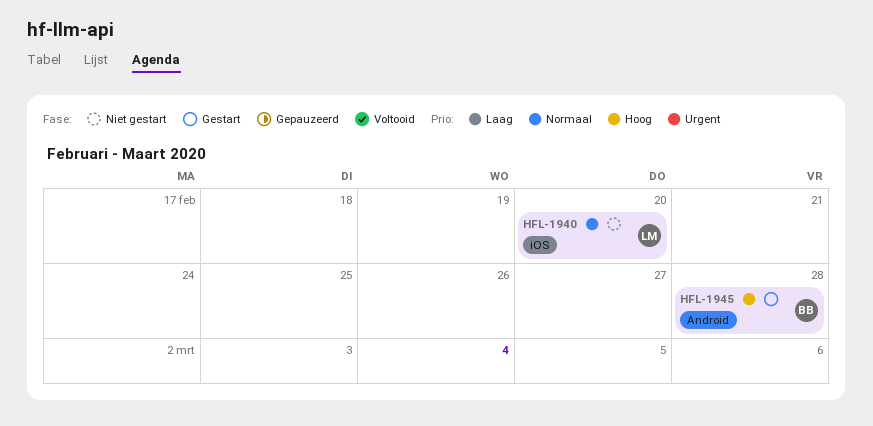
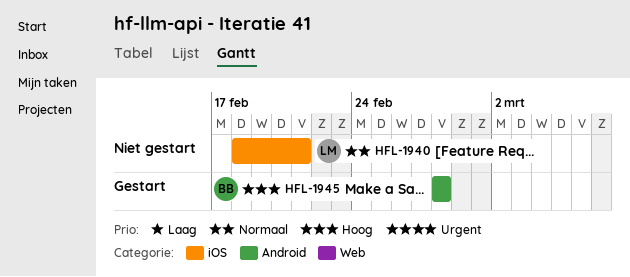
HFL-1940, due: Feb 20 -> Feb 21

